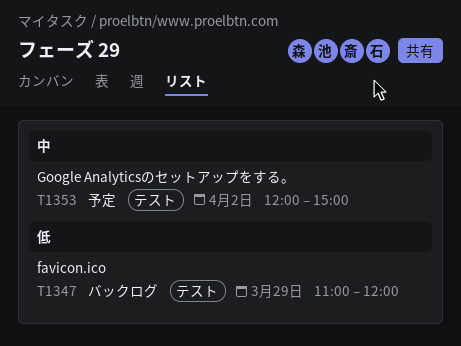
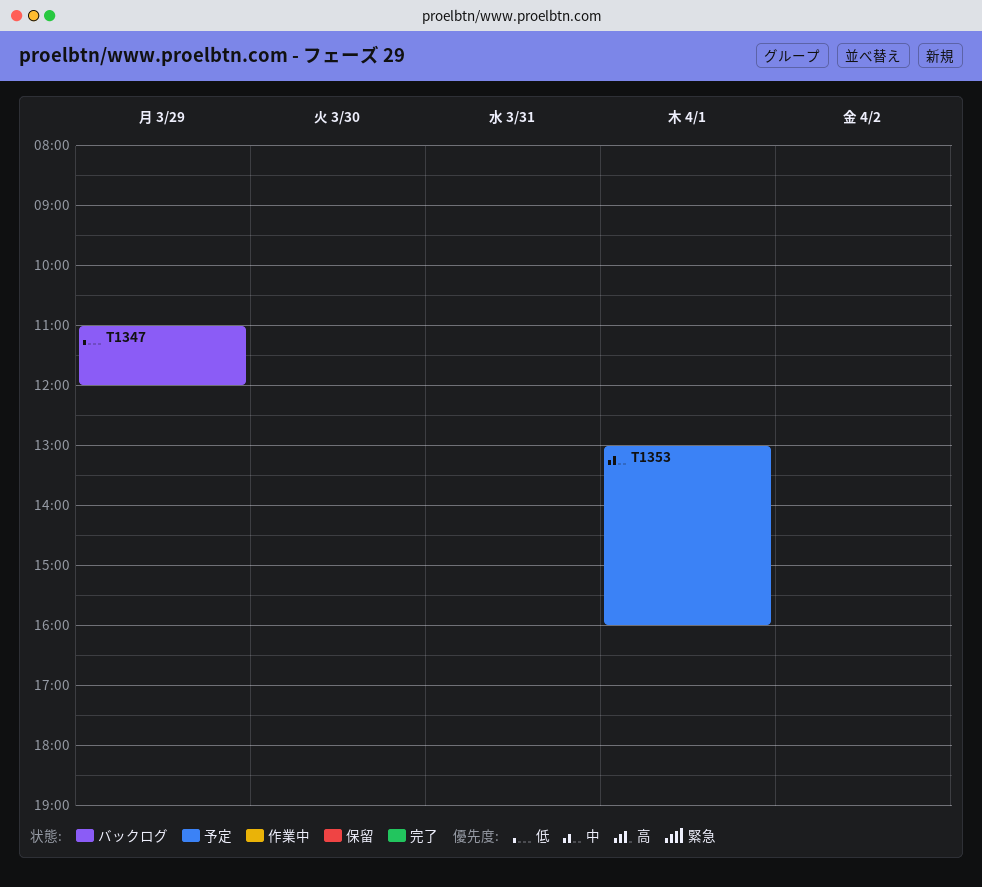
T1353, day: Apr 2 -> Apr 1
T1353, begins: 12:00 -> 13:00
T1353, ends: 15:00 -> 16:00

